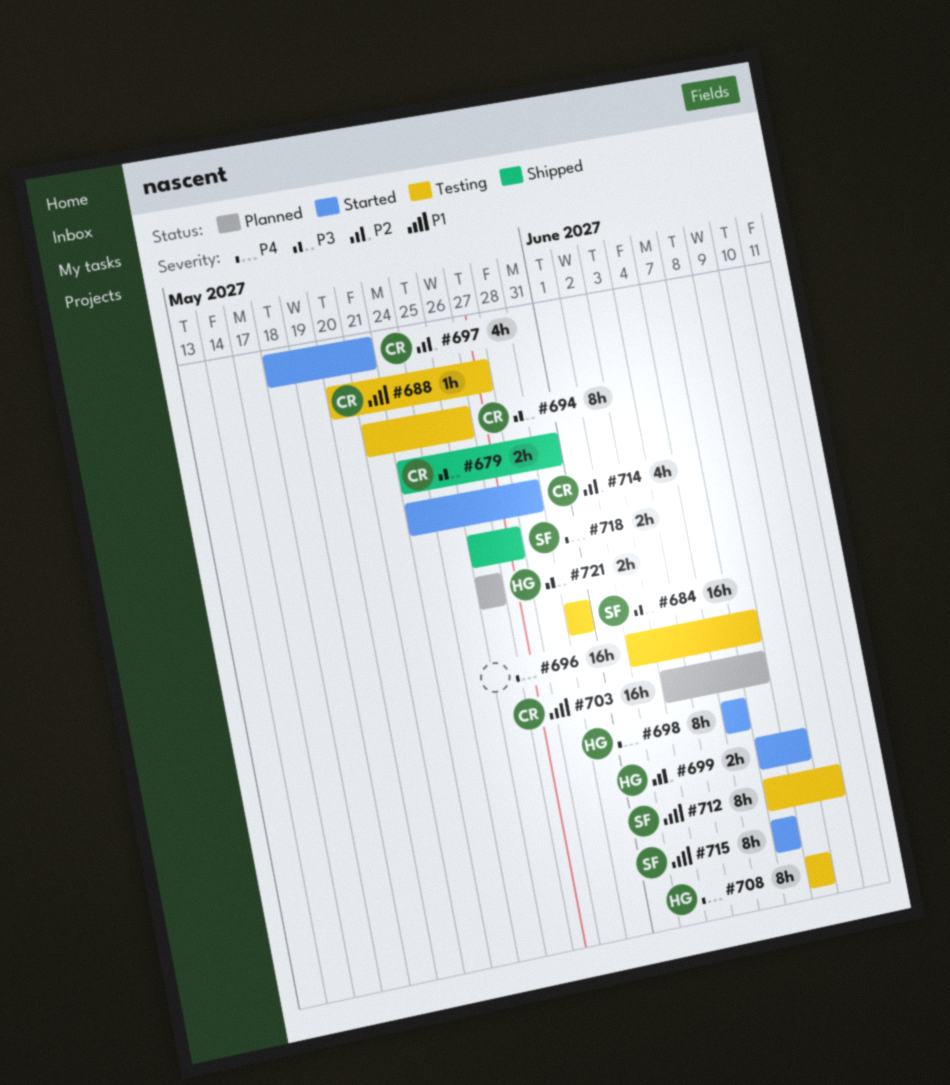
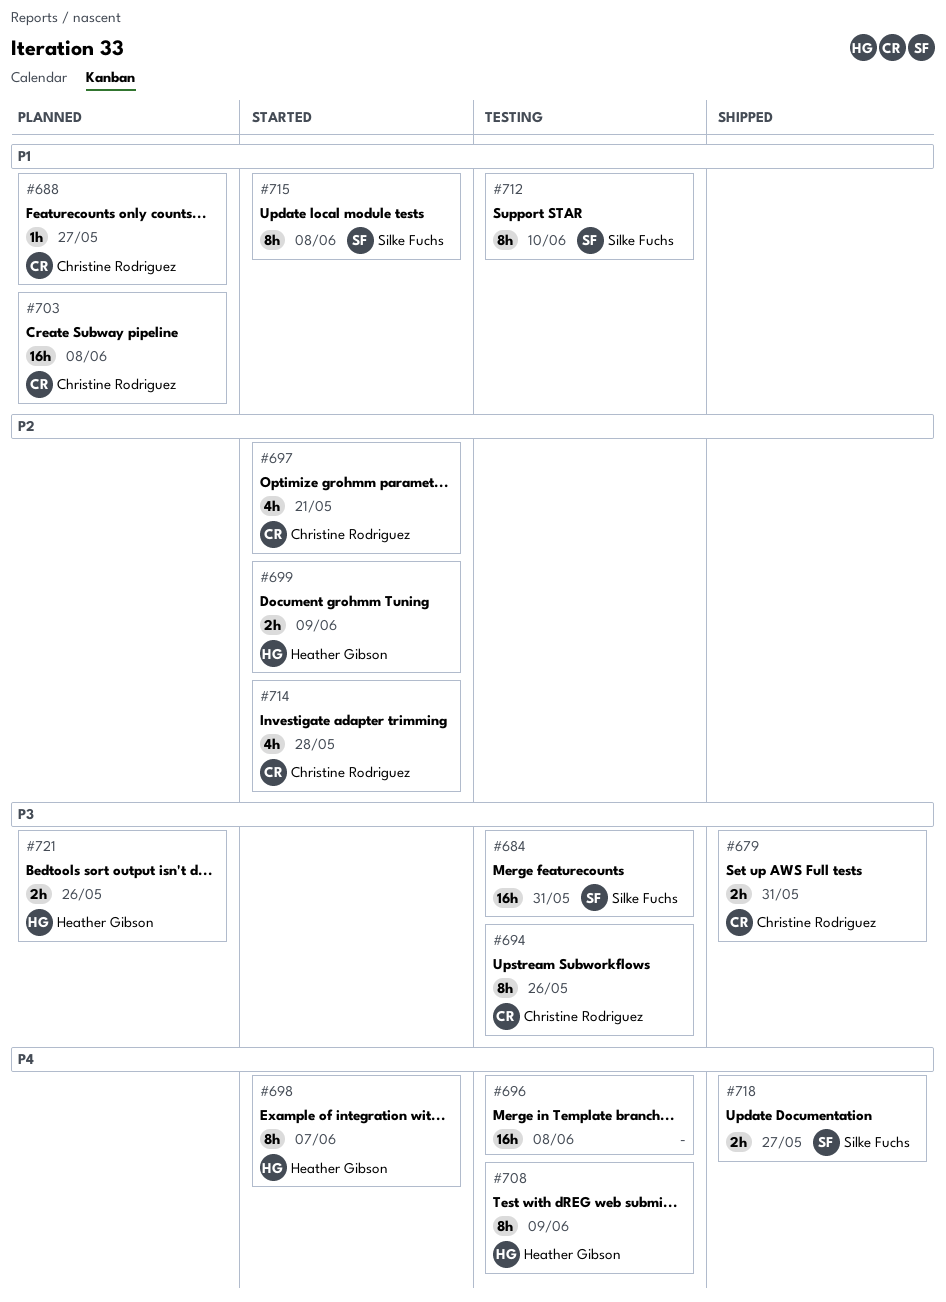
#688, status: Testing -> Planned

